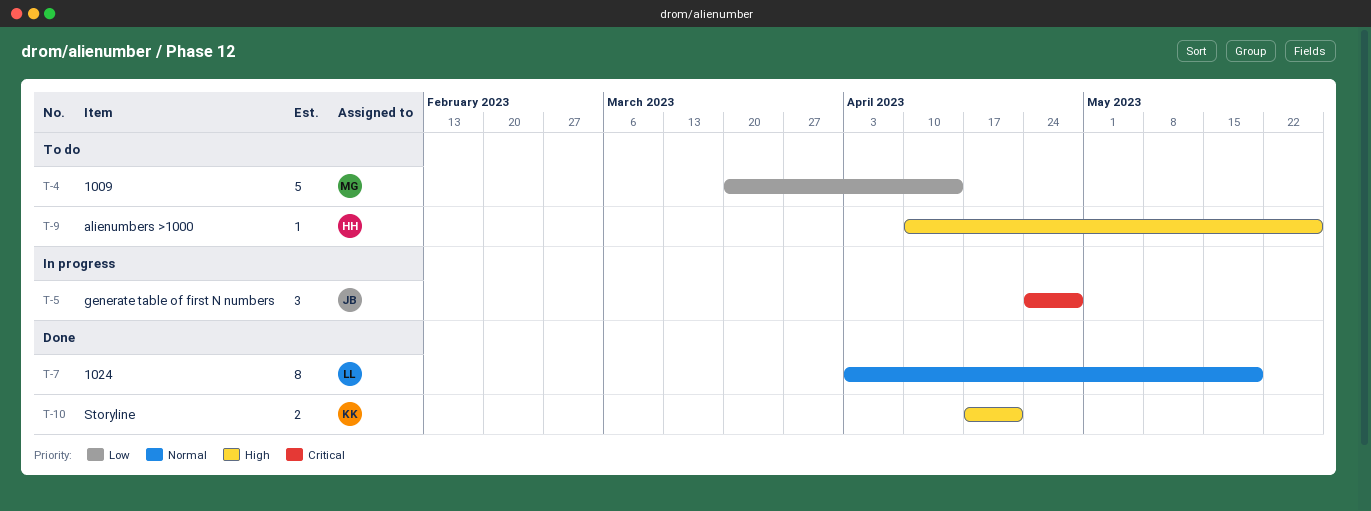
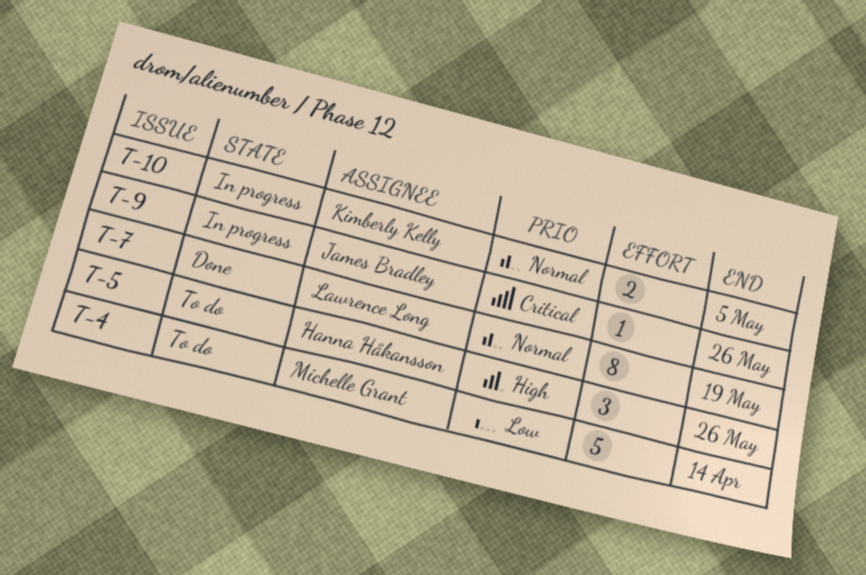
T-5, status: In progress -> To do
T-5, owner: James Bradley -> Hanna Håkansson
T-5, priority: Critical -> High
T-5, due: Apr 28 -> May 26
T-9, status: To do -> In progress
T-9, owner: Hanna Håkansson -> James Bradley
T-9, priority: High -> Critical
T-10, status: Done -> In progress
T-10, priority: High -> Normal
T-10, due: Apr 21 -> May 5

